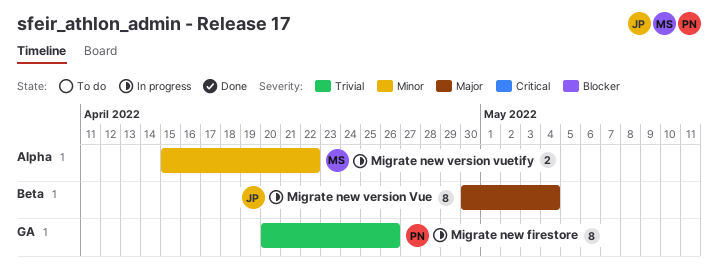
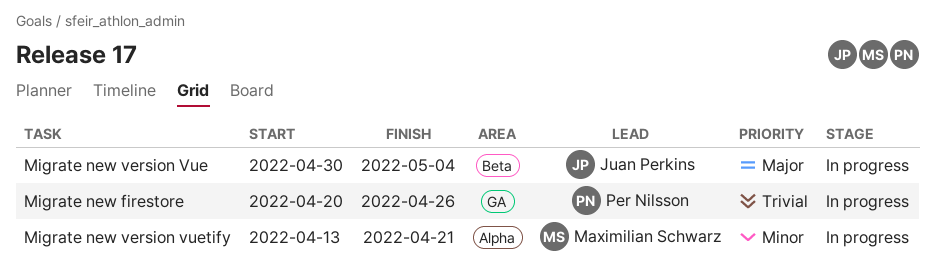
Migrate new version vuetify, start: Apr 15 -> Apr 13
Migrate new version vuetify, due: Apr 22 -> Apr 21

